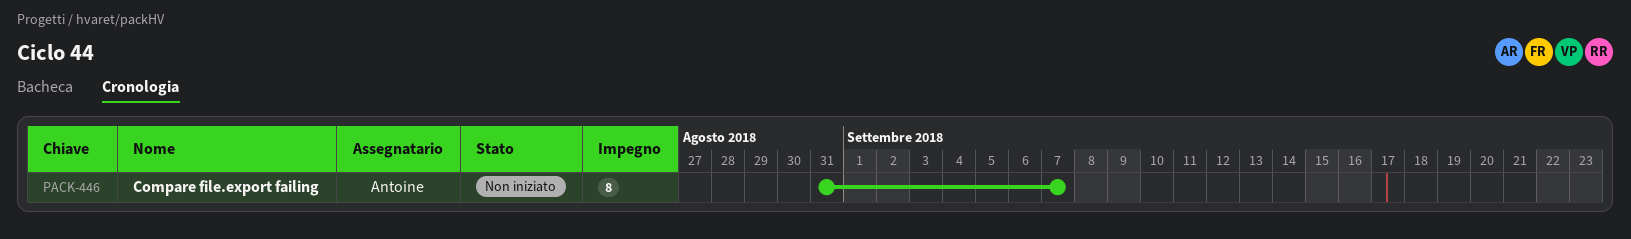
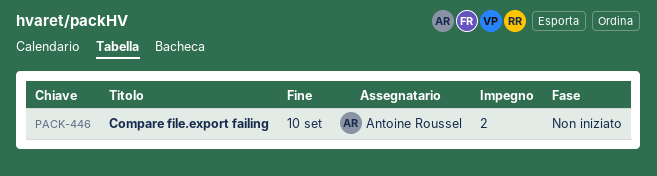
PACK-446, estimate: 8 -> 2
PACK-446, due: Sep 7 -> Sep 10

